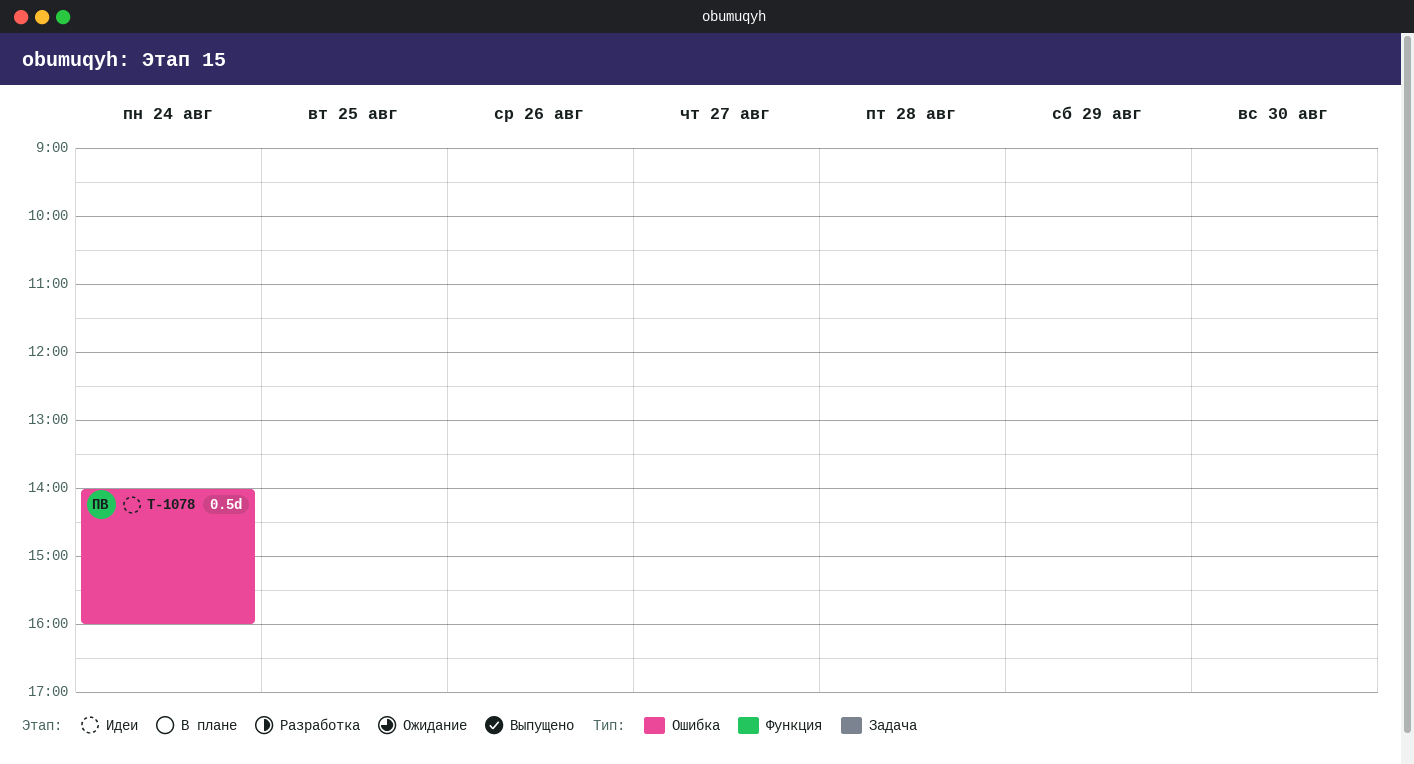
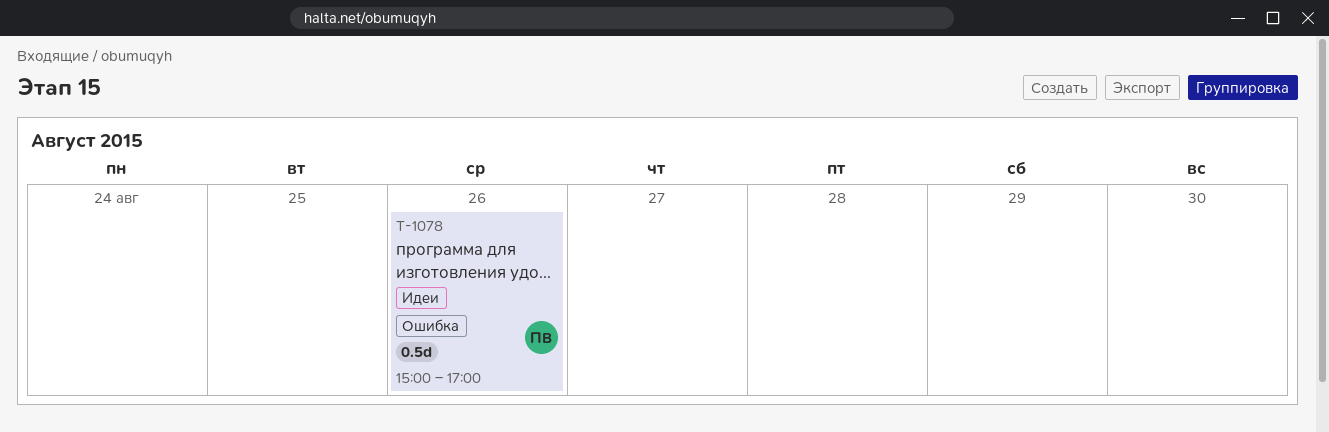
T-1078, day: Aug 24 -> Aug 26
T-1078, begins: 14:00 -> 15:00
T-1078, ends: 16:00 -> 17:00

